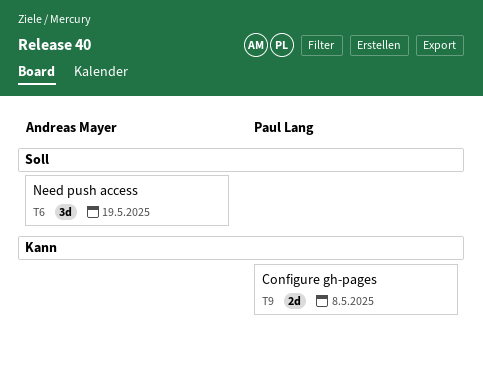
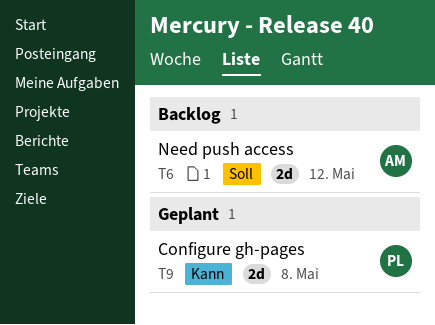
T6, estimate: 3d -> 2d
T6, due: May 19 -> May 12

